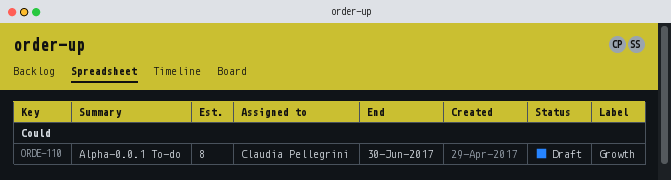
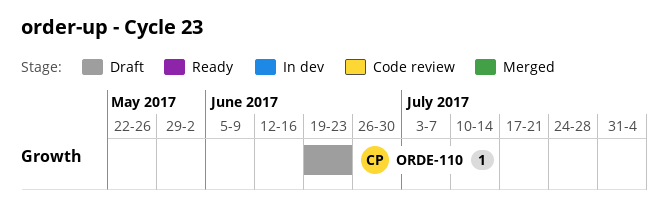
ORDE-110, estimate: 8 -> 1
ORDE-110, due: Jun 30 -> Jun 23

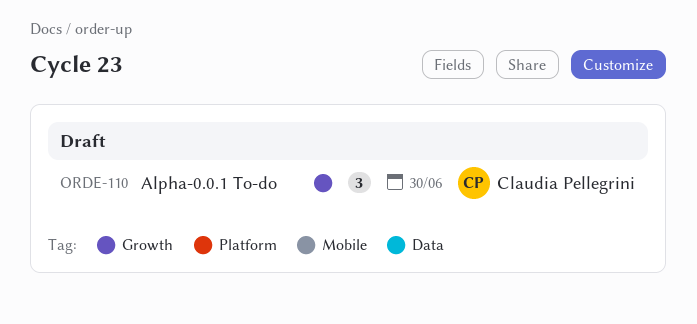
ORDE-110, estimate: 1 -> 3
ORDE-110, due: Jun 23 -> Jun 30

